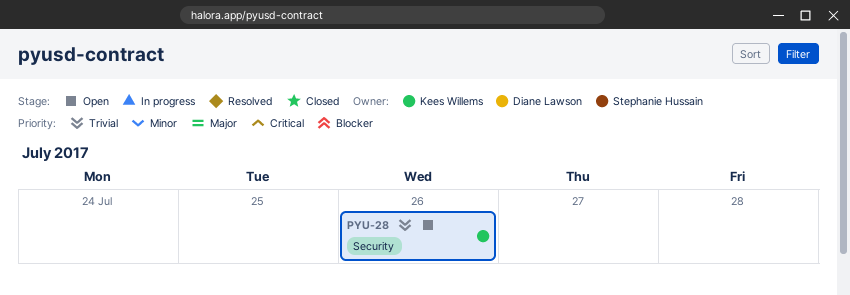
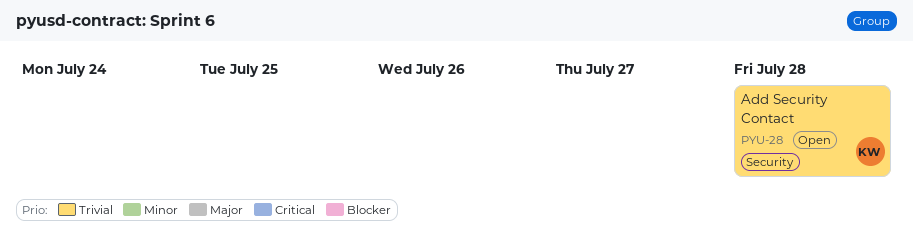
PYU-28, due: Jul 26 -> Jul 28

